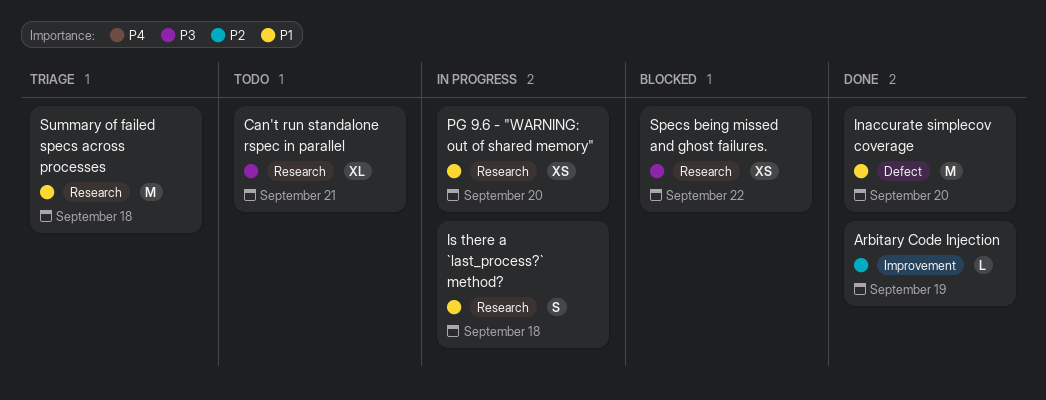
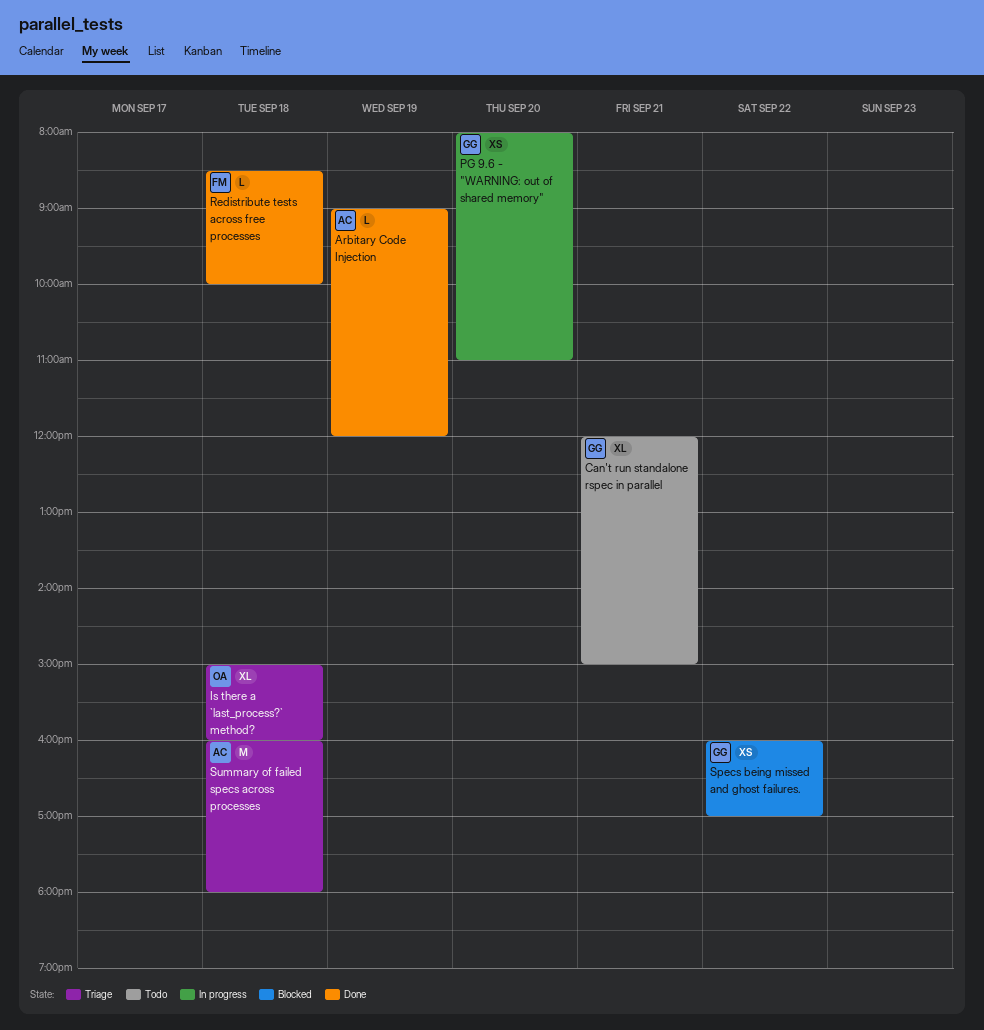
Inaccurate simplecov coverage: present -> none
Is there a `last_process?` method?, status: In progress -> Triage
Is there a `last_process?` method?, estimate: S -> XL
Redistribute tests across free processes: none -> present

